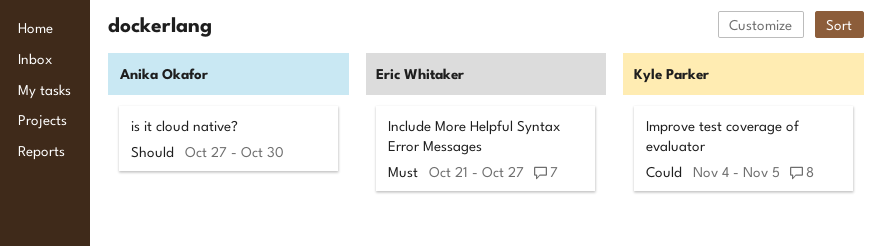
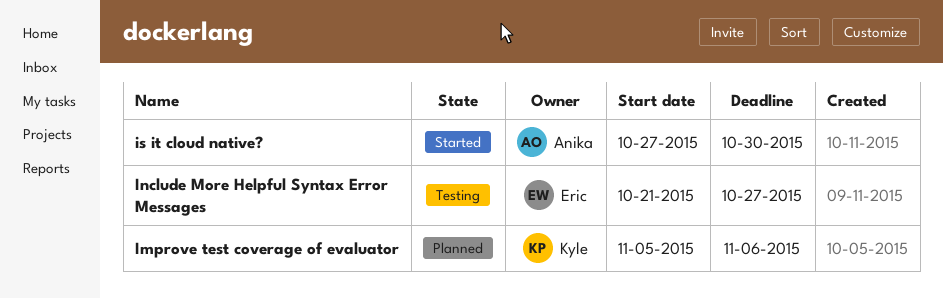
Improve test coverage of evaluator, start: Nov 4 -> Nov 5
Improve test coverage of evaluator, due: Nov 5 -> Nov 6

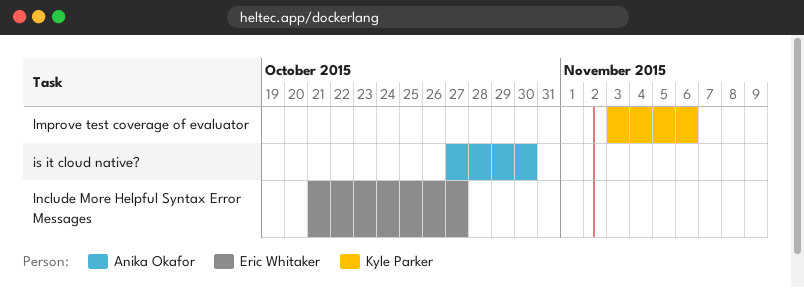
Improve test coverage of evaluator, start: Nov 5 -> Nov 3

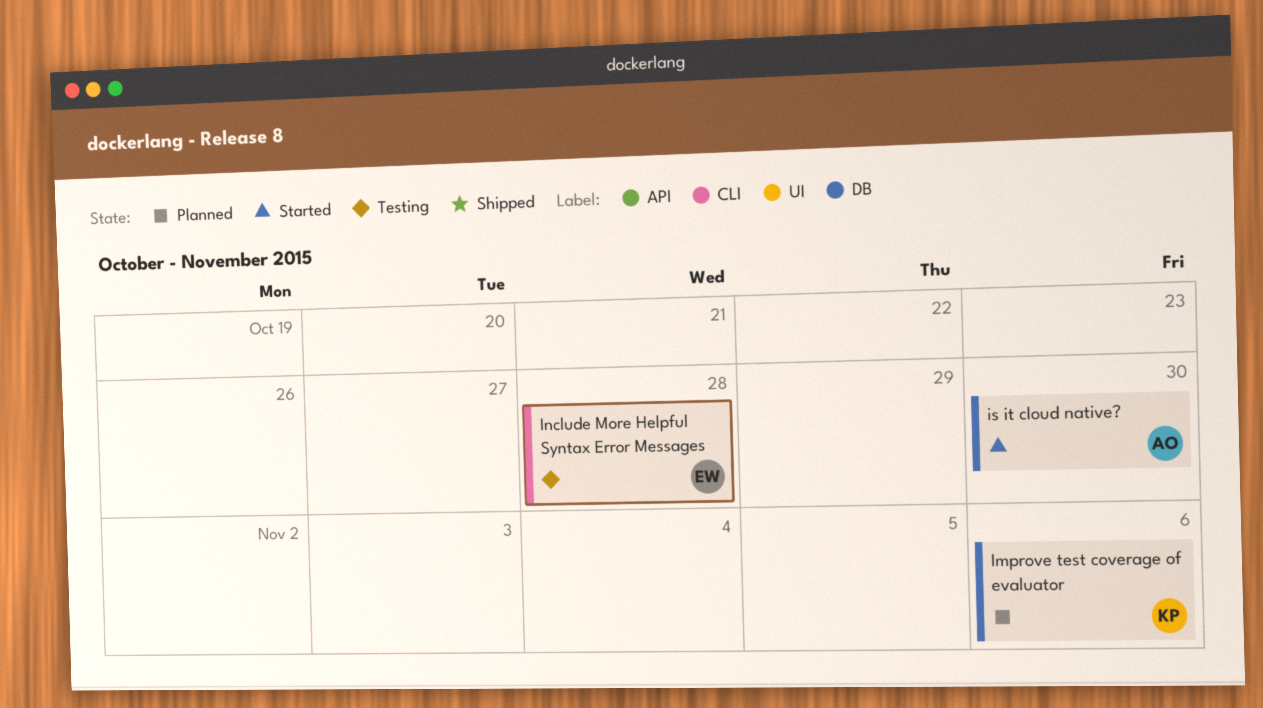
Include More Helpful Syntax Error Messages, due: Oct 27 -> Oct 28

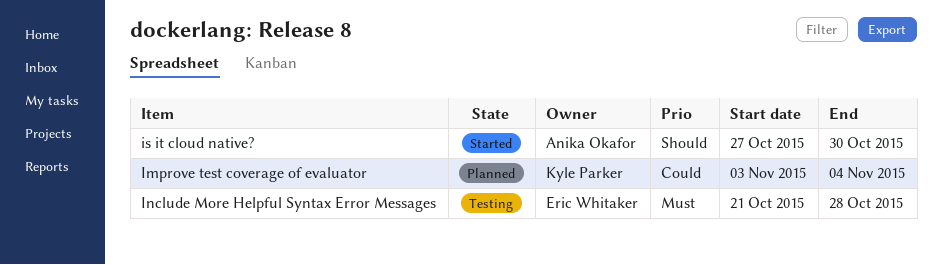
Improve test coverage of evaluator, due: Nov 6 -> Nov 4

